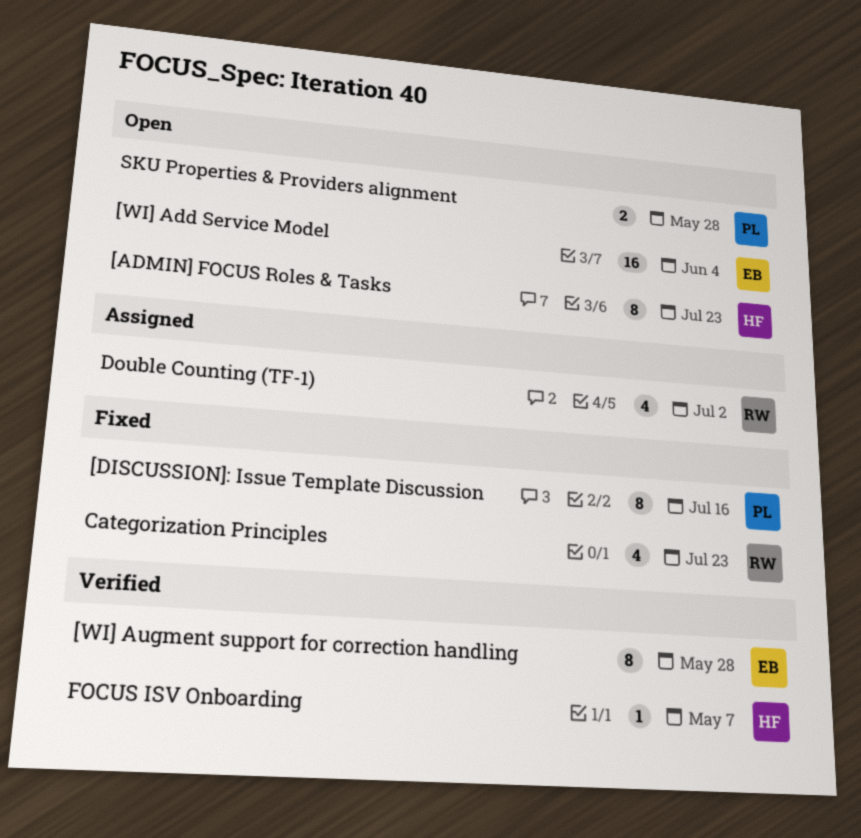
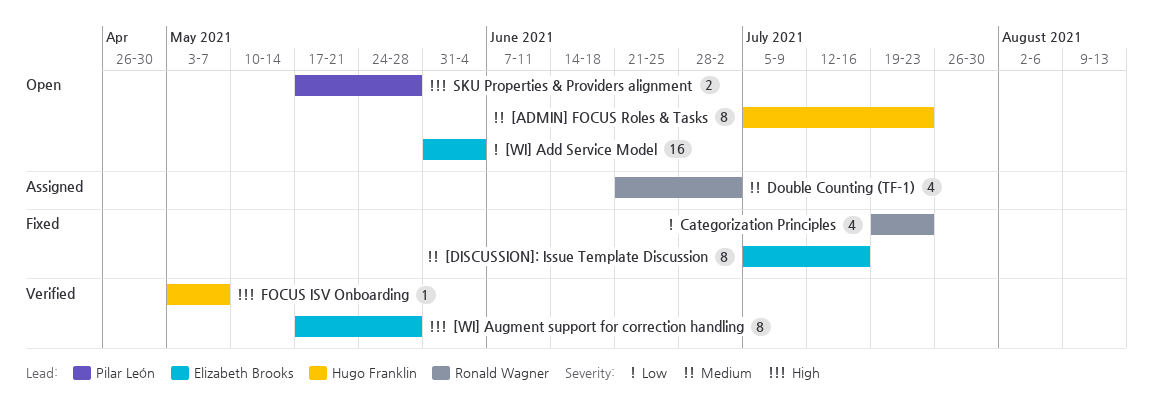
[DISCUSSION]: Issue Template Discussion, owner: Pilar León -> Elizabeth Brooks

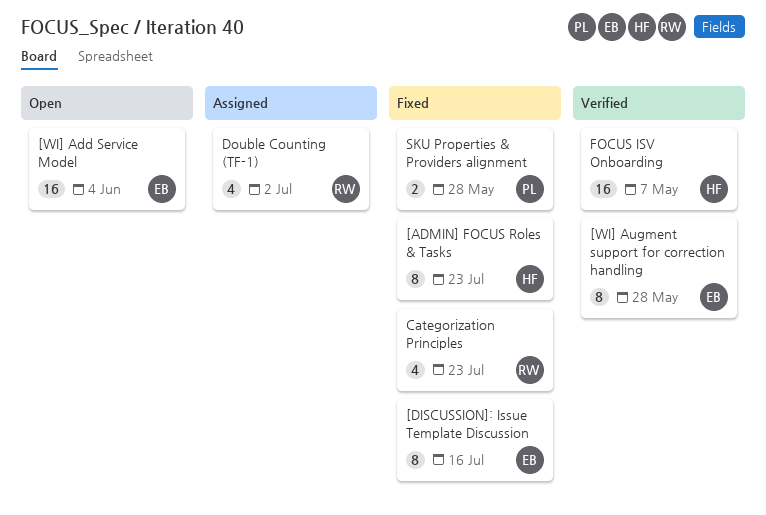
[ADMIN] FOCUS Roles & Tasks, status: Open -> Fixed
FOCUS ISV Onboarding, estimate: 1 -> 16
SKU Properties & Providers alignment, status: Open -> Fixed

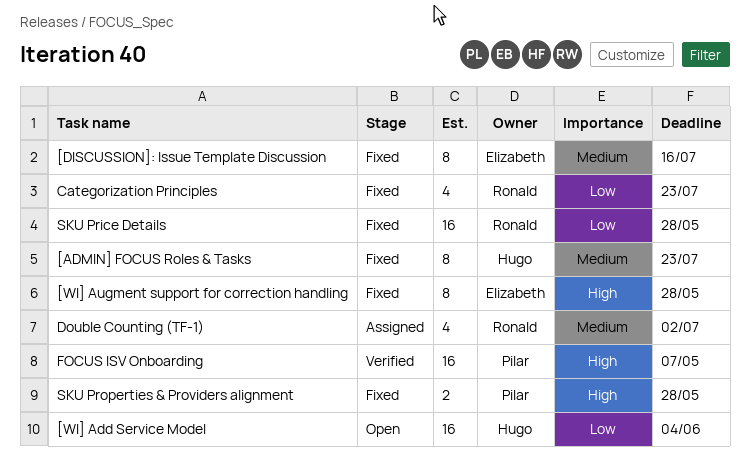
[WI] Add Service Model, owner: Elizabeth -> Hugo
[WI] Augment support for correction handling, status: Verified -> Fixed
FOCUS ISV Onboarding, owner: Hugo -> Pilar
SKU Price Details: none -> present

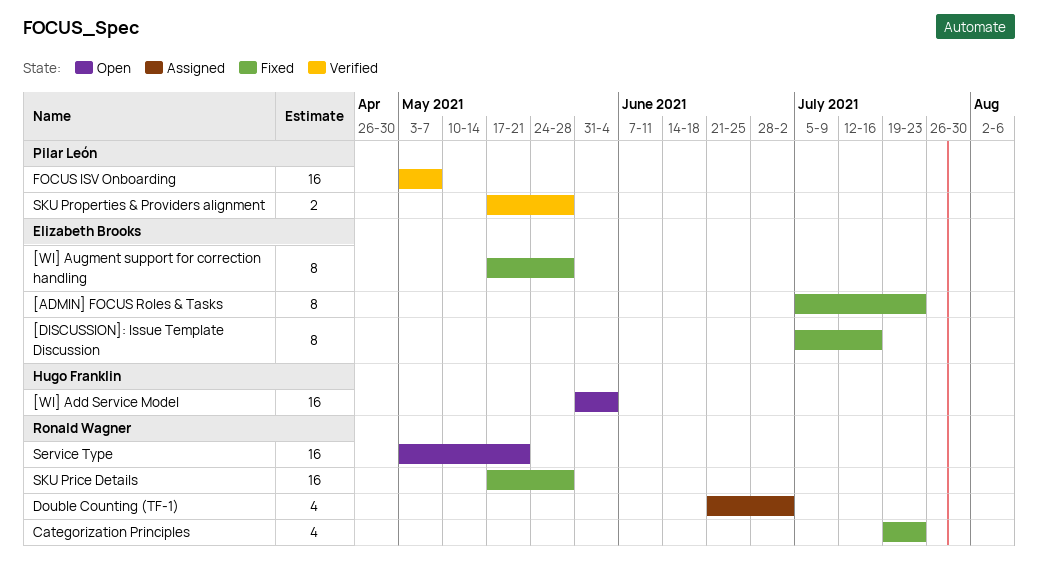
[ADMIN] FOCUS Roles & Tasks, owner: Hugo Franklin -> Elizabeth Brooks
Service Type: none -> present
SKU Properties & Providers alignment, status: Fixed -> Verified

